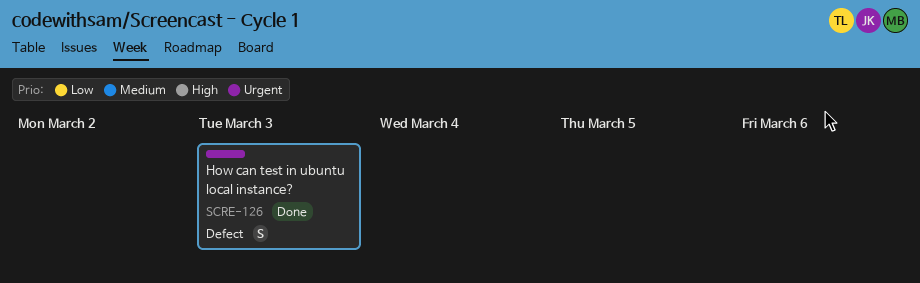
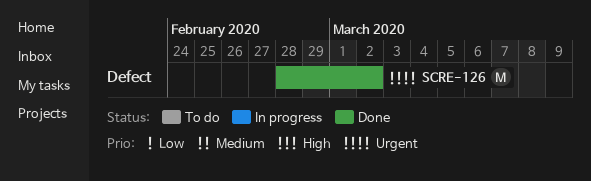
SCRE-126, estimate: S -> M
SCRE-126, due: Mar 3 -> Mar 2

